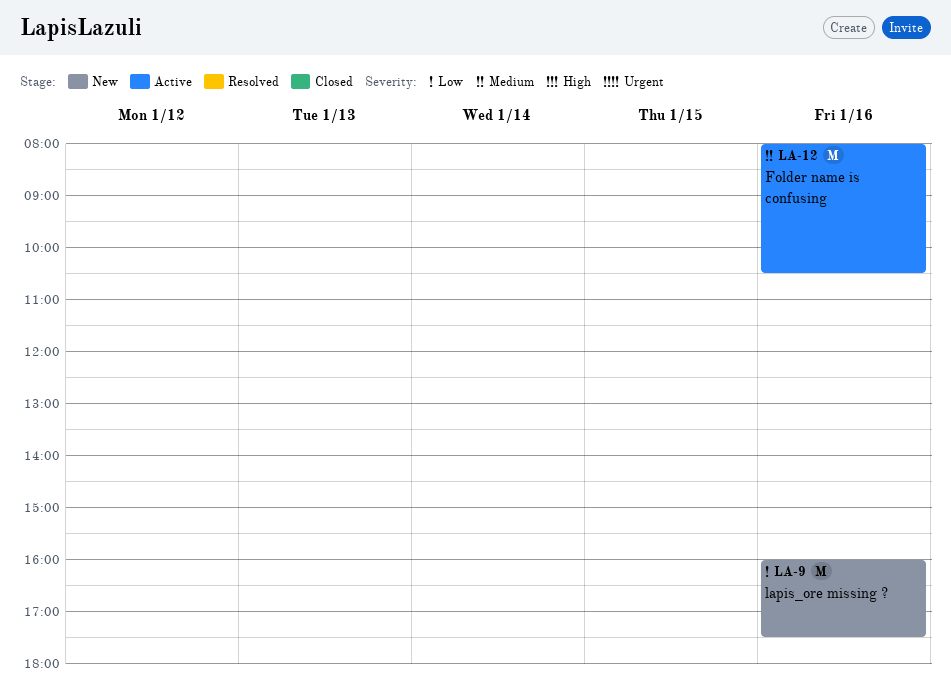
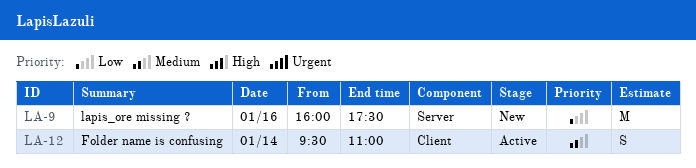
LA-12, estimate: M -> S
LA-12, day: Jan 16 -> Jan 14
LA-12, begins: 08:00 -> 09:30
LA-12, ends: 10:30 -> 11:00

